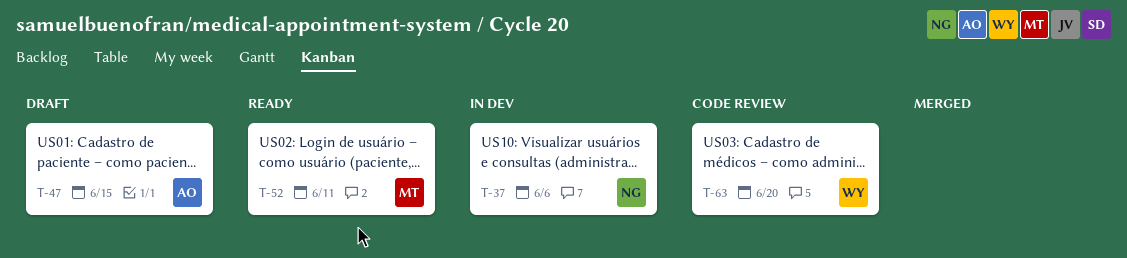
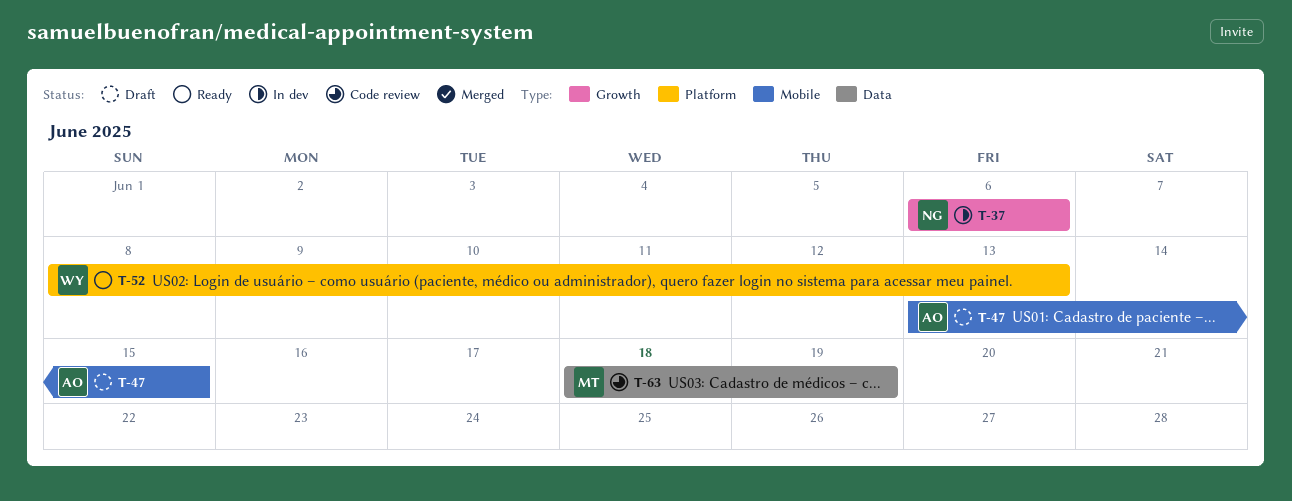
T-52, owner: MT -> WY
T-52, due: Jun 11 -> Jun 13
T-63, owner: WY -> MT
T-63, due: Jun 20 -> Jun 19

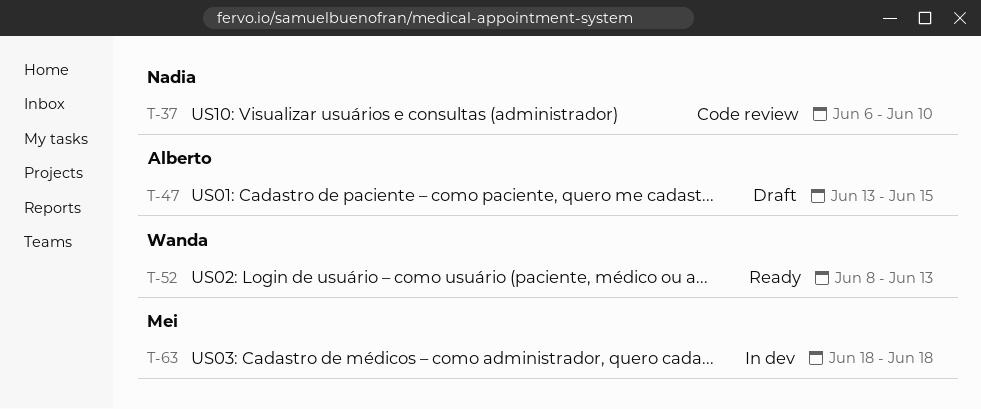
T-37, status: In dev -> Code review
T-37, due: Jun 6 -> Jun 10
T-63, status: Code review -> In dev
T-63, due: Jun 19 -> Jun 18

